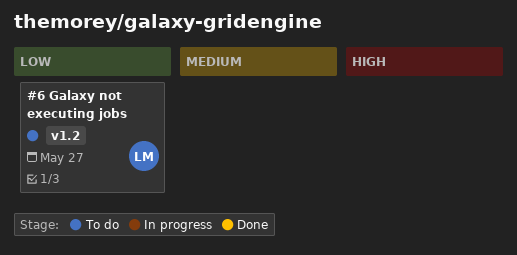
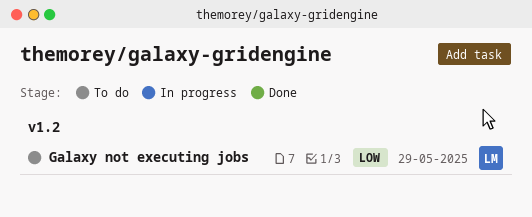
Galaxy not executing jobs, due: May 27 -> May 29

